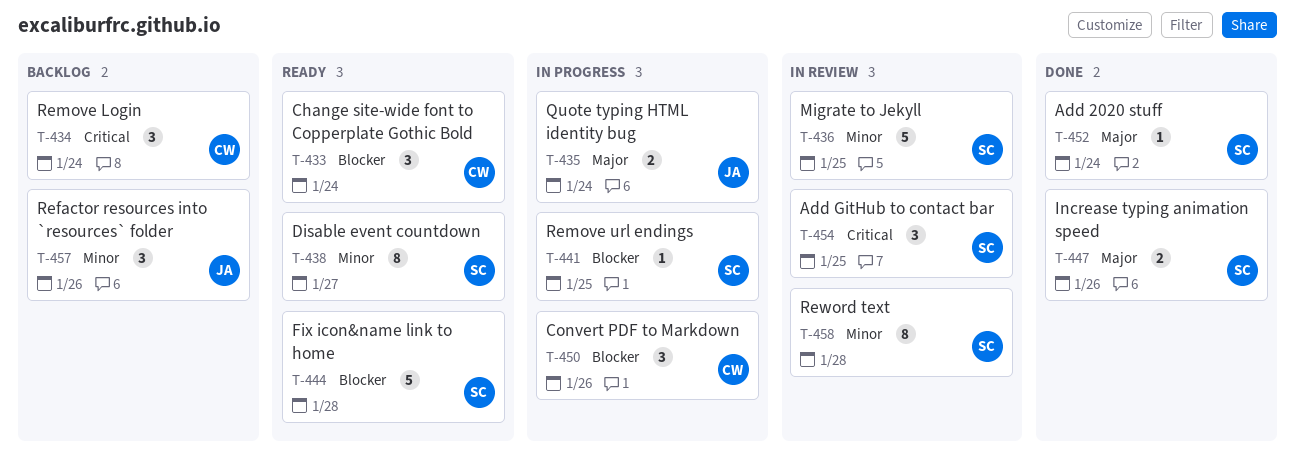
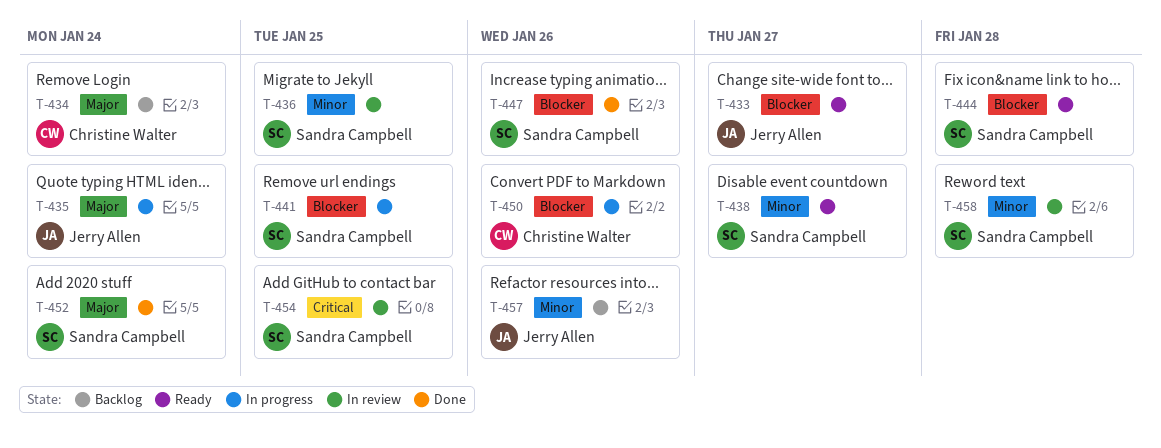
T-433, owner: Christine Walter -> Jerry Allen
T-433, due: Jan 24 -> Jan 27
T-434, priority: Critical -> Major
T-447, priority: Major -> Blocker

